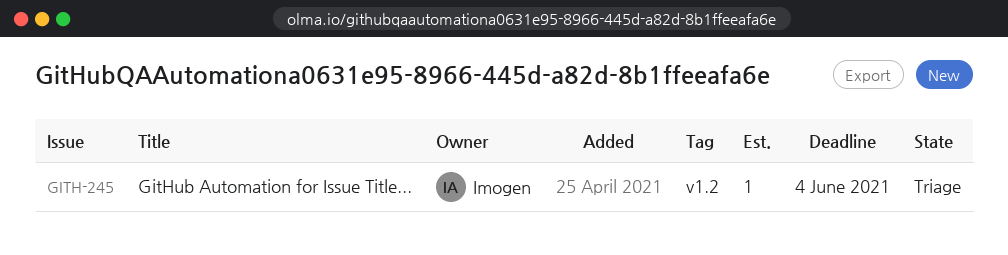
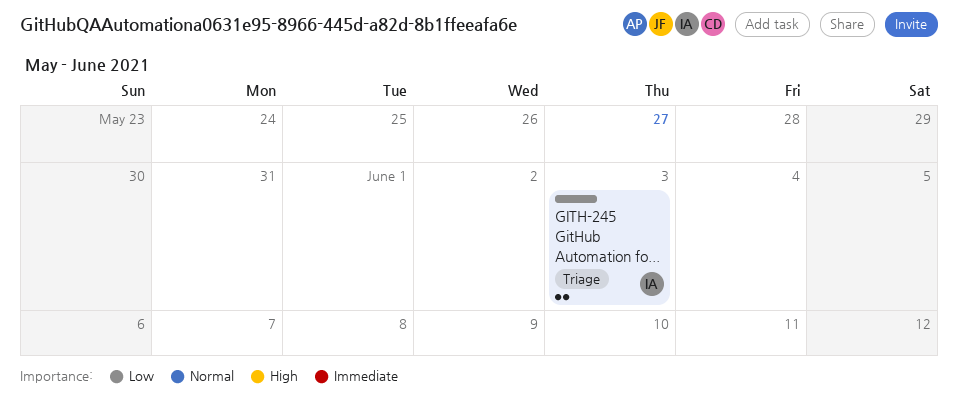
GITH-245, estimate: 1 -> 2
GITH-245, due: Jun 4 -> Jun 3

